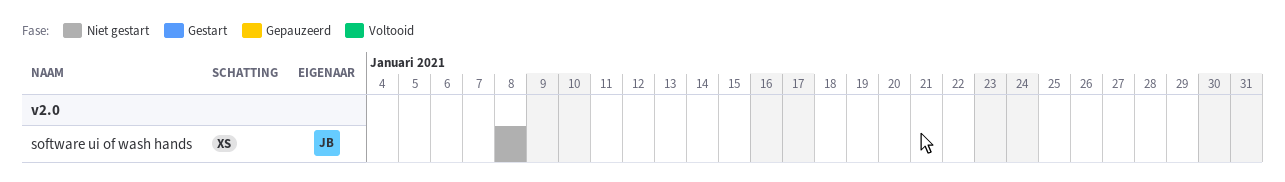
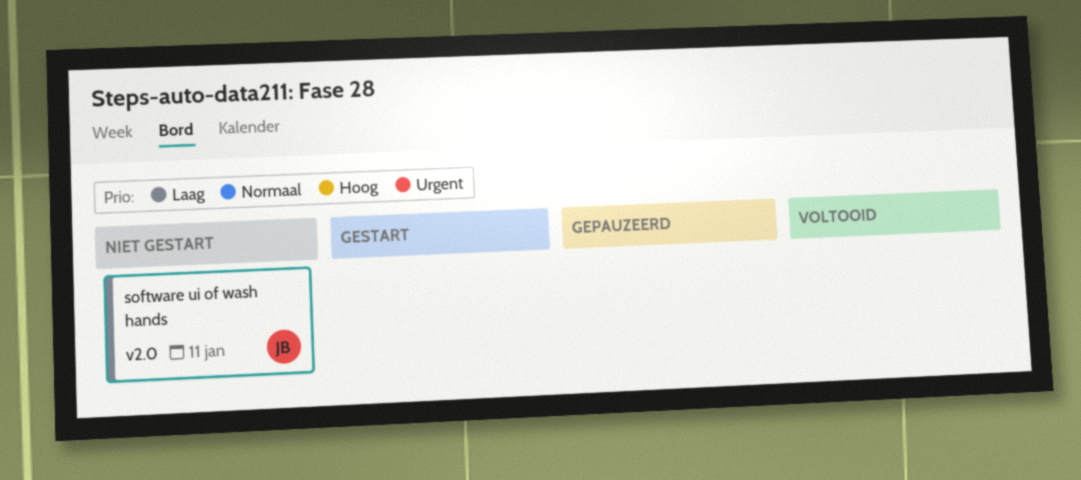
software ui of wash hands, due: Jan 8 -> Jan 11

